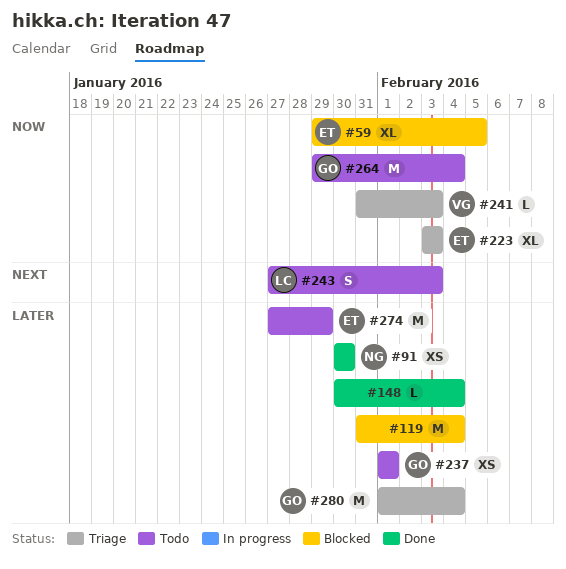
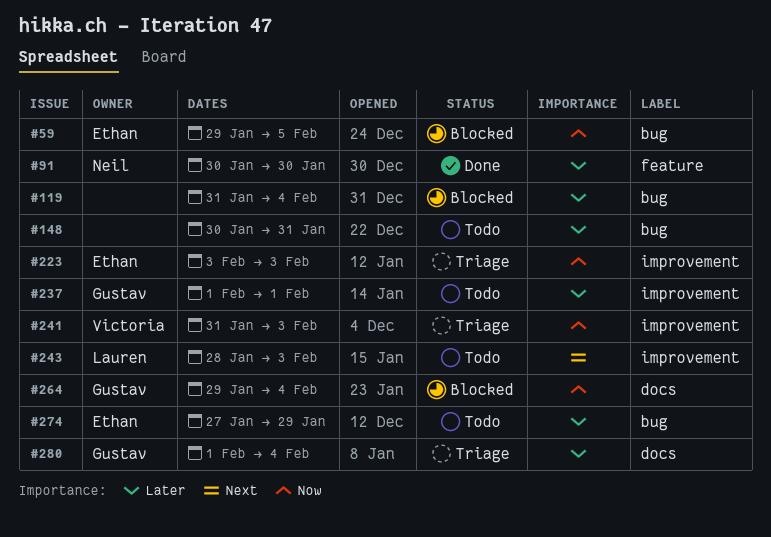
#148, status: Done -> Todo
#148, due: Feb 4 -> Jan 31
#243, start: Jan 27 -> Jan 28
#264, status: Todo -> Blocked

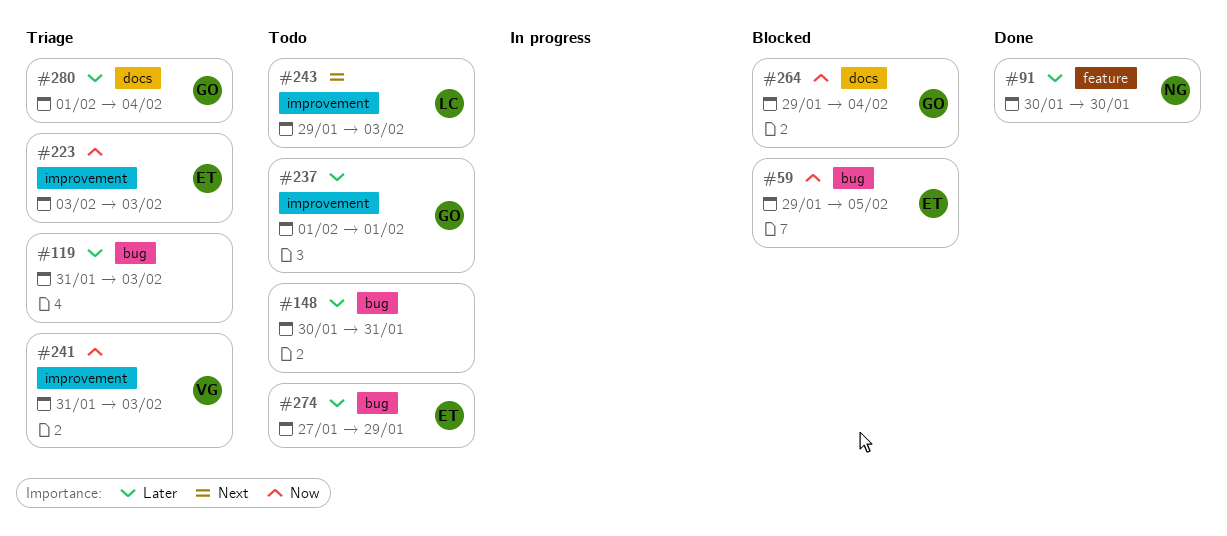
#119, status: Blocked -> Triage
#119, due: Feb 4 -> Feb 3
#243, start: Jan 28 -> Jan 29

